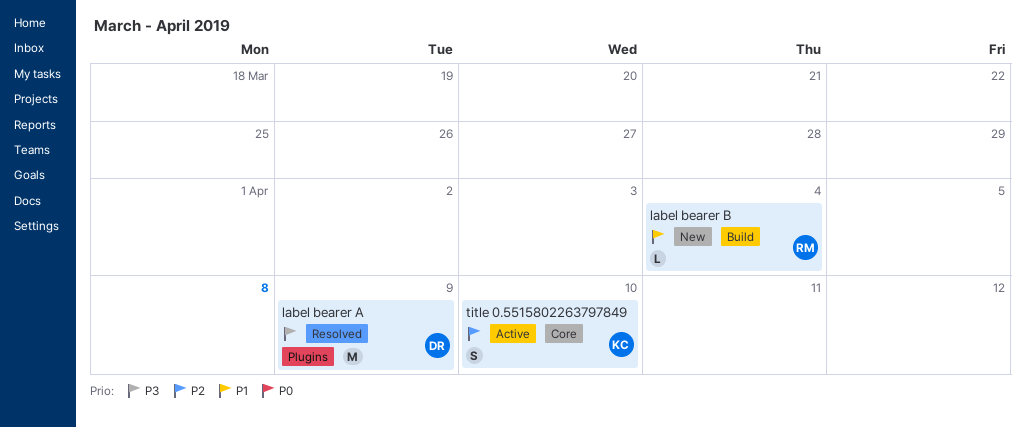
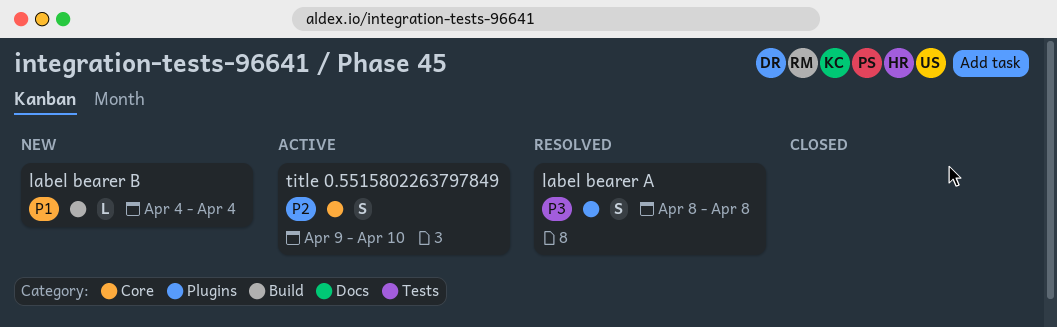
label bearer A, estimate: M -> S
label bearer A, due: Apr 9 -> Apr 8

